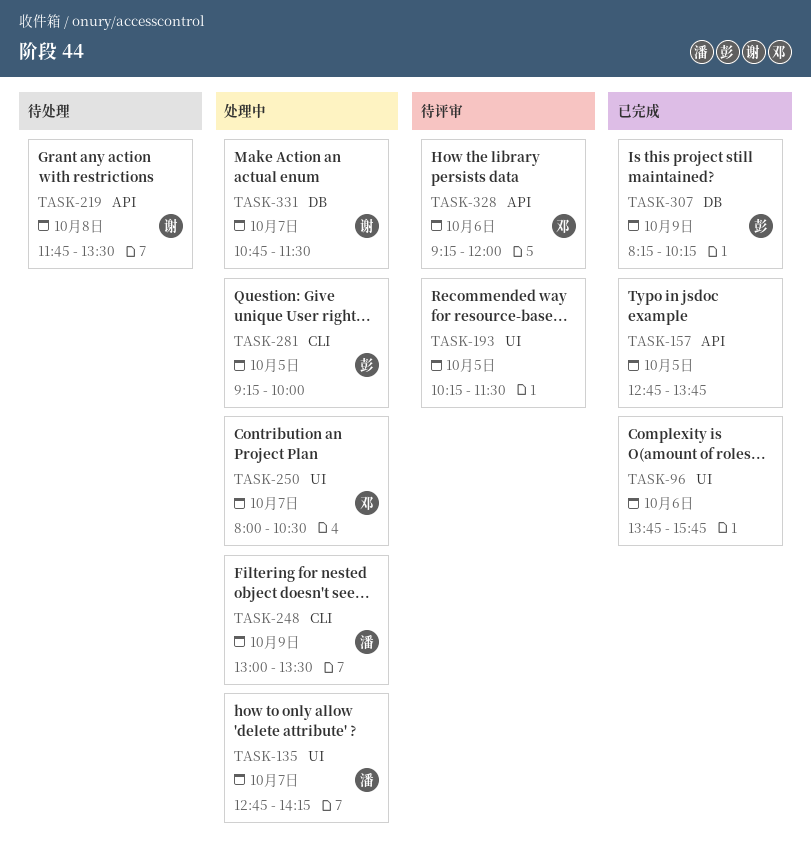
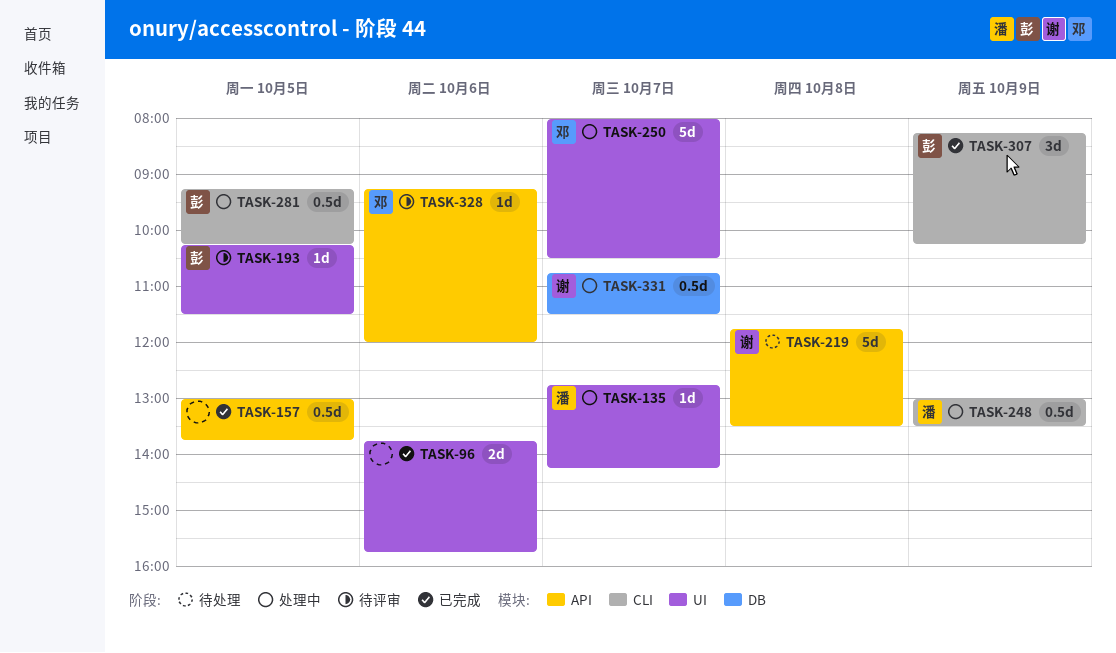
TASK-157, begins: 12:45 -> 13:00
TASK-193, owner: none -> 彭
TASK-281, ends: 10:00 -> 10:15
TASK-307, label: DB -> CLI

